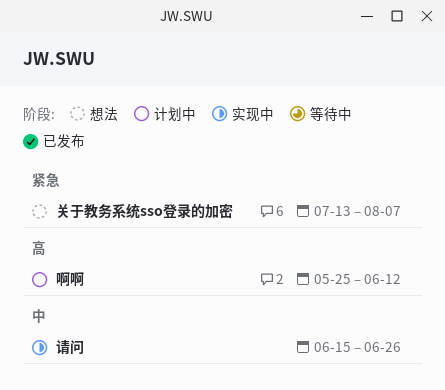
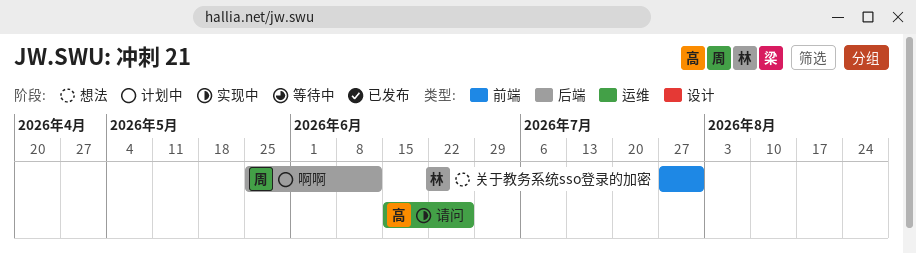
关于教务系统sso登录的加密, start: Jul 13 -> Jul 27
关于教务系统sso登录的加密, due: Aug 7 -> Jul 31

